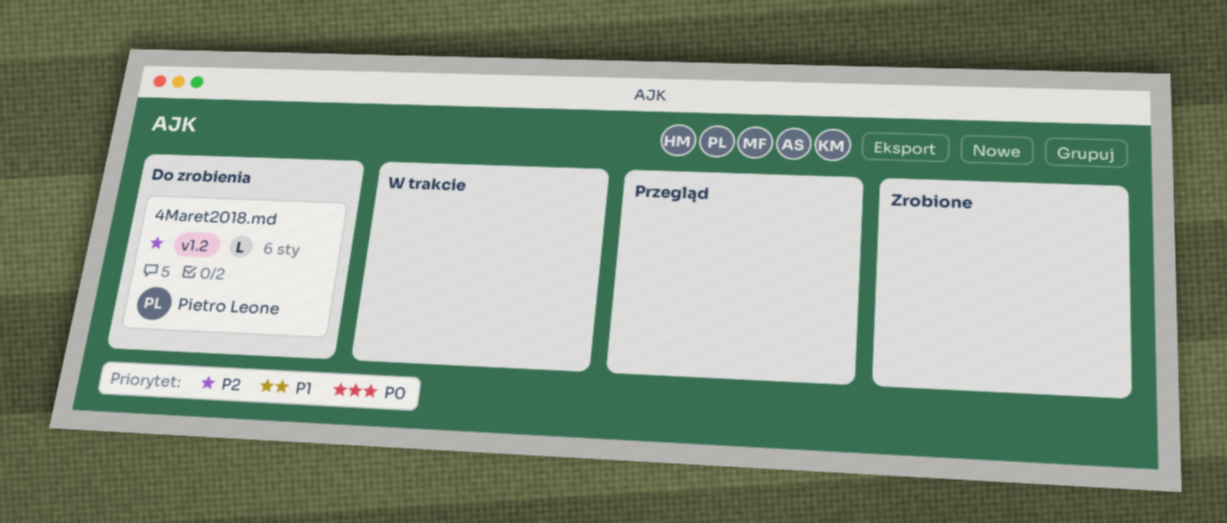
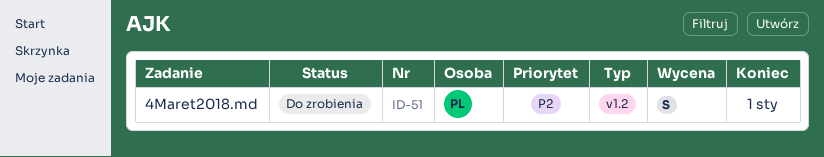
4Maret2018.md, estimate: L -> S
4Maret2018.md, due: Jan 6 -> Jan 1

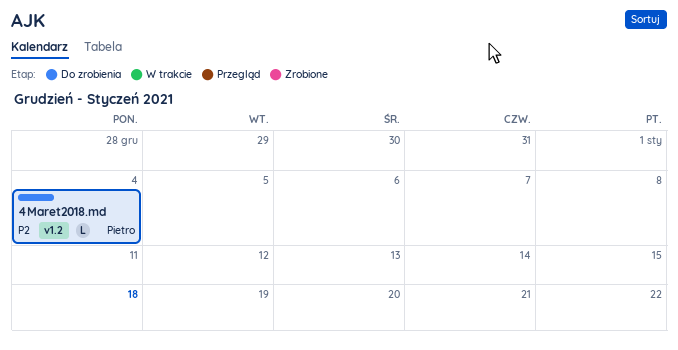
4Maret2018.md, estimate: S -> L
4Maret2018.md, due: Jan 1 -> Jan 4

